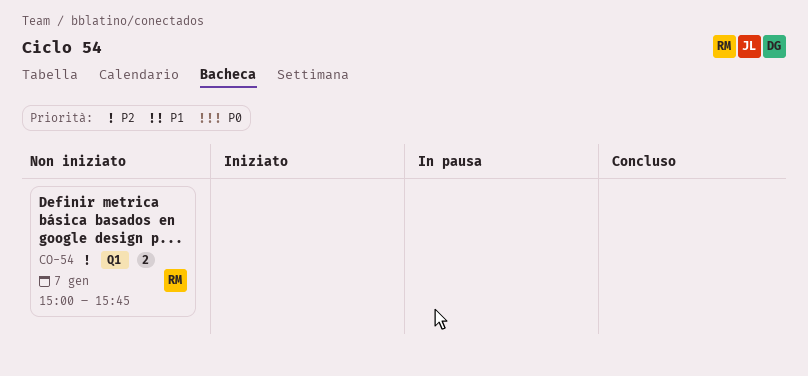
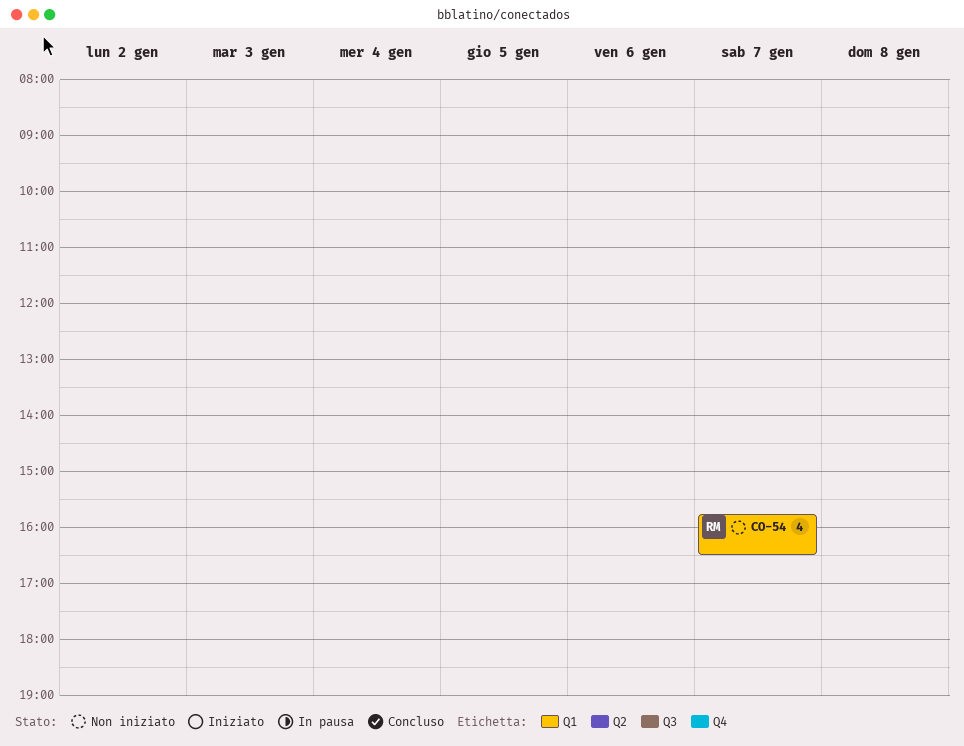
CO-54, estimate: 2 -> 4
CO-54, begins: 15:00 -> 15:45
CO-54, ends: 15:45 -> 16:30

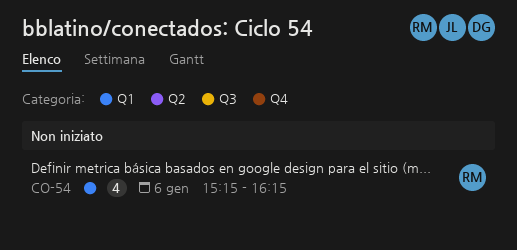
CO-54, day: Jan 7 -> Jan 6
CO-54, begins: 15:45 -> 15:15
CO-54, ends: 16:30 -> 16:15

